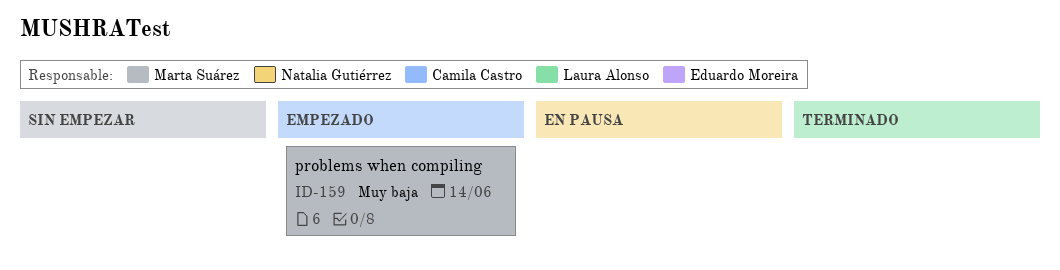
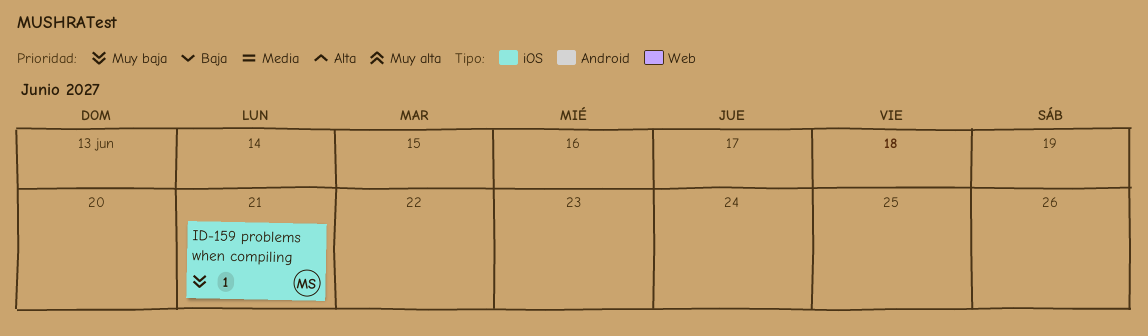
ID-159, due: Jun 14 -> Jun 21

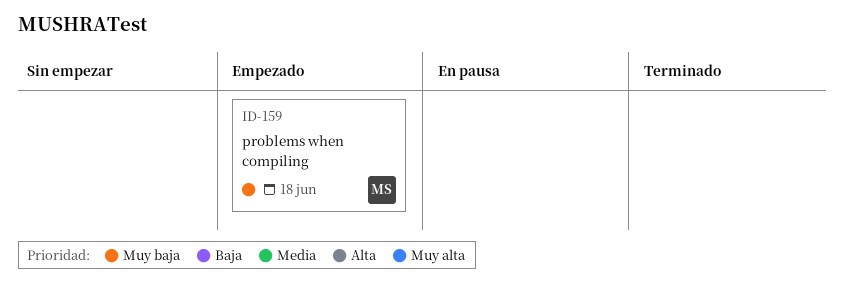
ID-159, due: Jun 21 -> Jun 18

